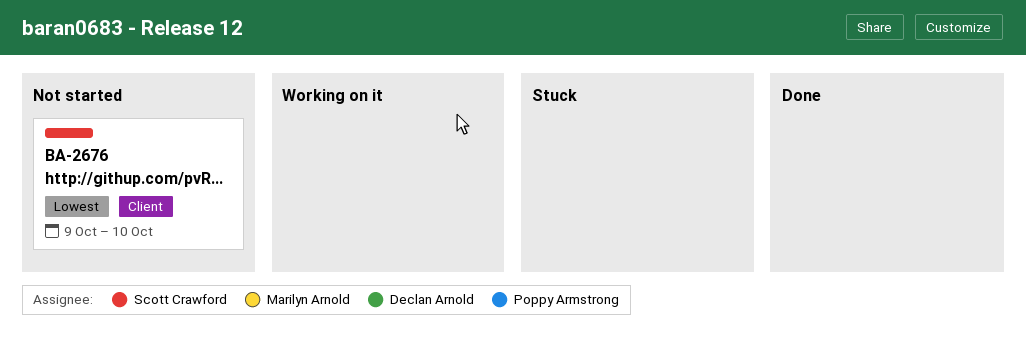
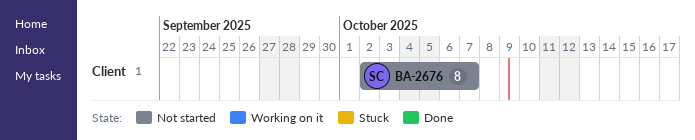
BA-2676, start: Oct 9 -> Oct 2
BA-2676, due: Oct 10 -> Oct 7

